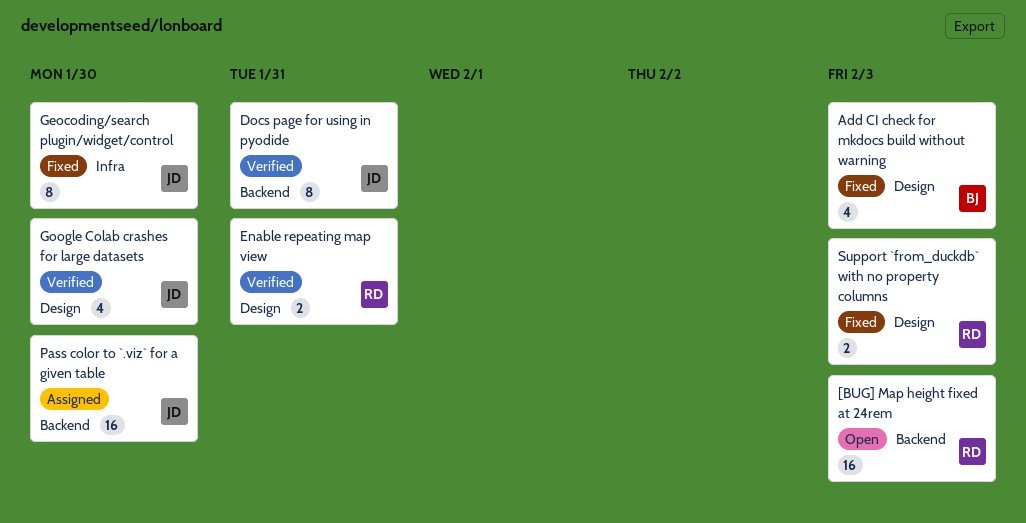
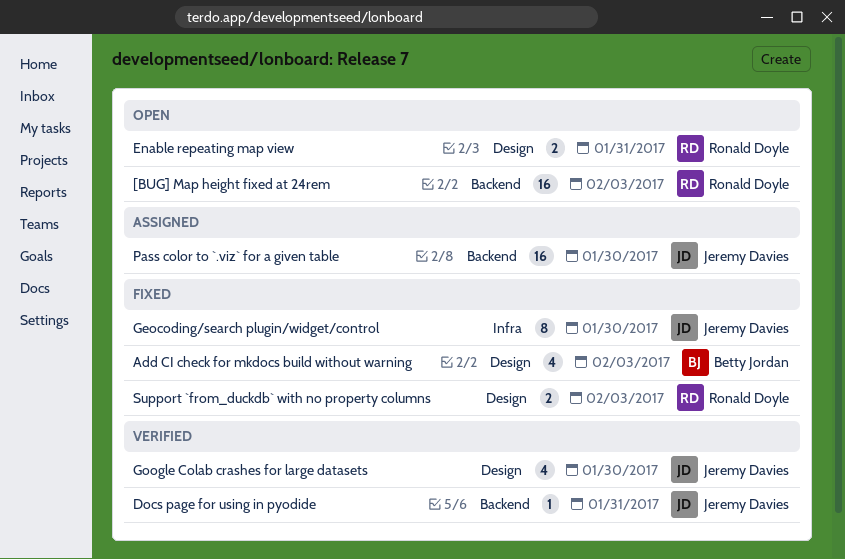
Docs page for using in pyodide, estimate: 8 -> 1
Enable repeating map view, status: Verified -> Open

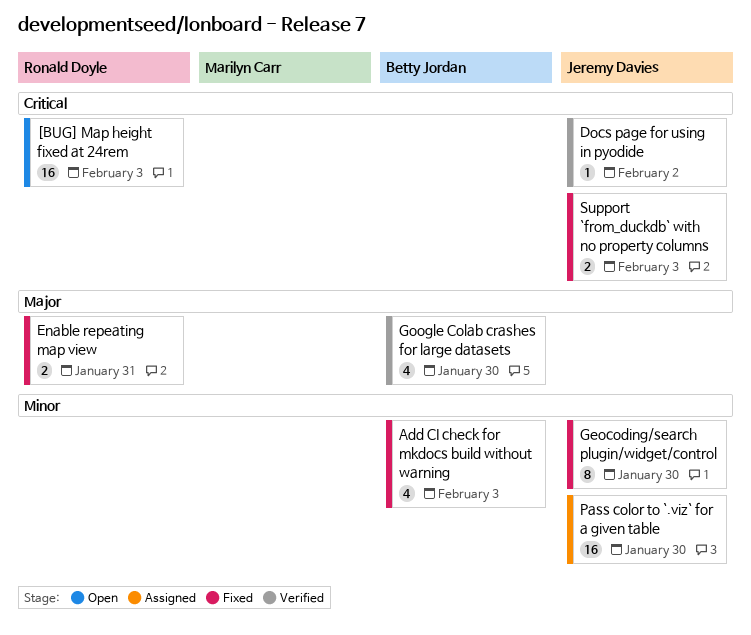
Docs page for using in pyodide, due: Jan 31 -> Feb 2
Enable repeating map view, status: Open -> Fixed
Google Colab crashes for large datasets, owner: Jeremy Davies -> Betty Jordan
Support `from_duckdb` with no property columns, owner: Ronald Doyle -> Jeremy Davies

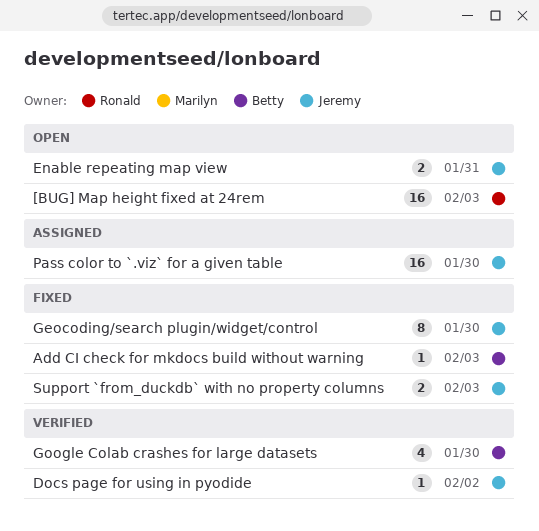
Add CI check for mkdocs build without warning, estimate: 4 -> 1
Enable repeating map view, status: Fixed -> Open
Enable repeating map view, owner: Ronald Doyle -> Jeremy Davies

